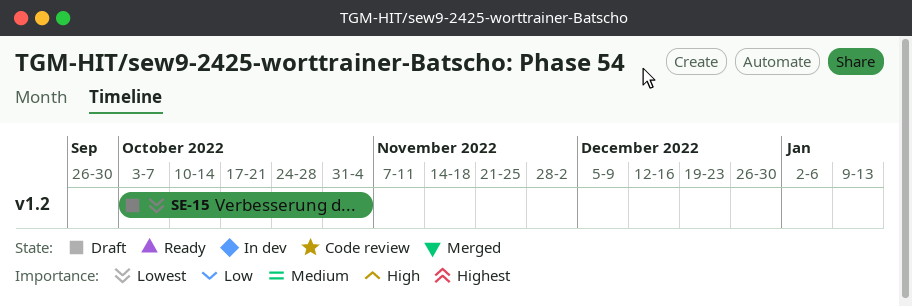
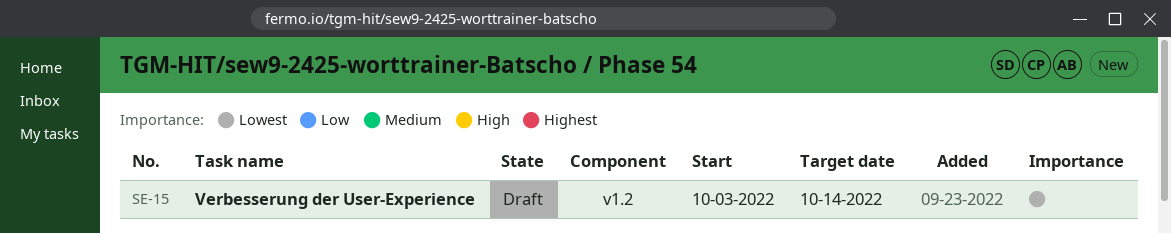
SE-15, due: Nov 4 -> Oct 14

